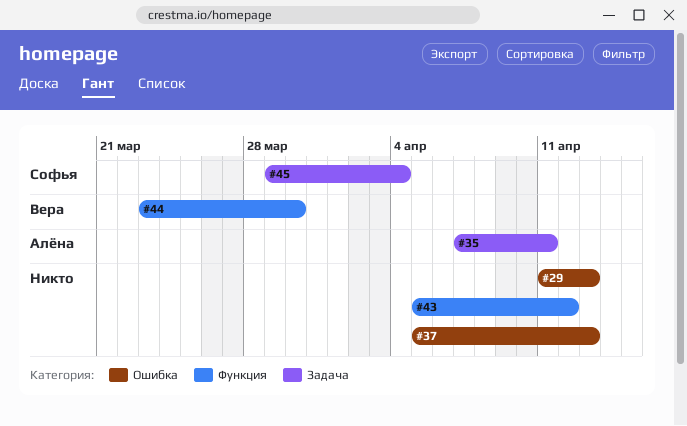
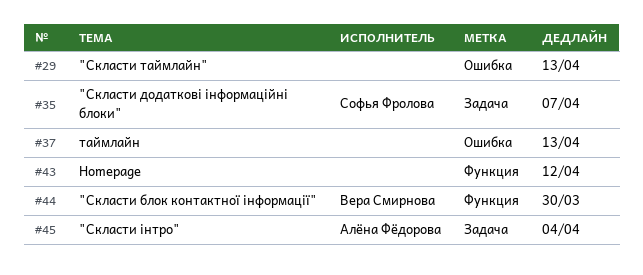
#35, owner: Алёна Фёдорова -> Софья Фролова
#35, due: Apr 11 -> Apr 7
#45, owner: Софья Фролова -> Алёна Фёдорова

